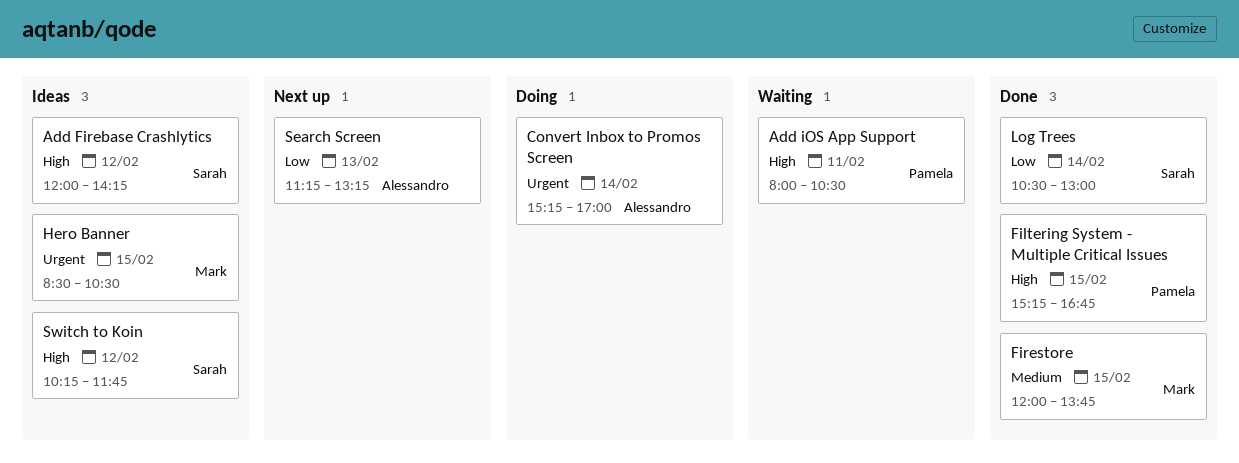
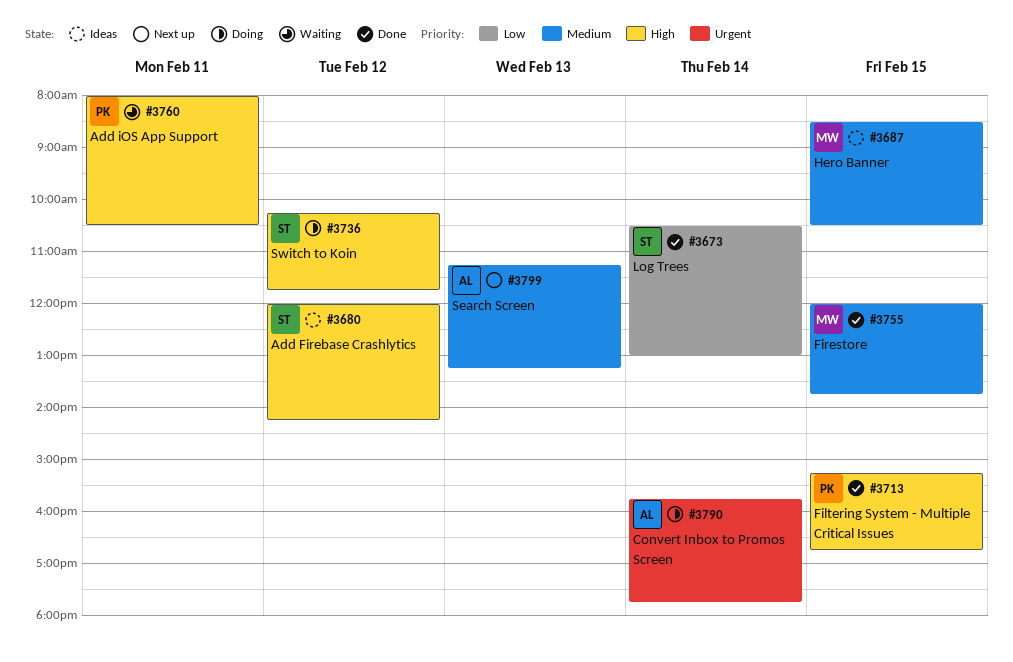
Convert Inbox to Promos Screen, begins: 15:15 -> 15:45
Convert Inbox to Promos Screen, ends: 17:00 -> 17:45
Hero Banner, priority: Urgent -> Medium
Search Screen, priority: Low -> Medium
Switch to Koin, status: Ideas -> Doing

